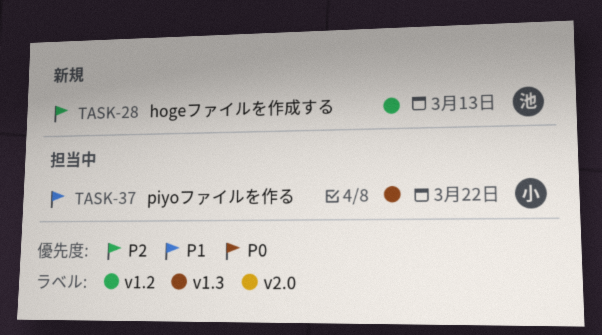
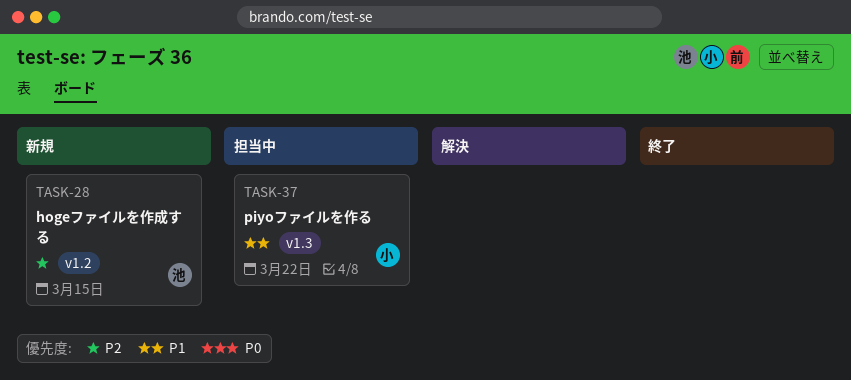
TASK-28, due: Mar 13 -> Mar 15

